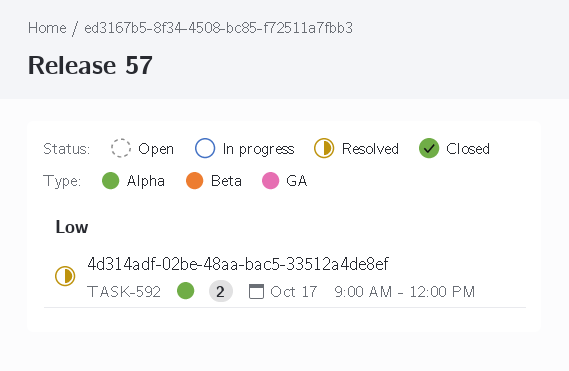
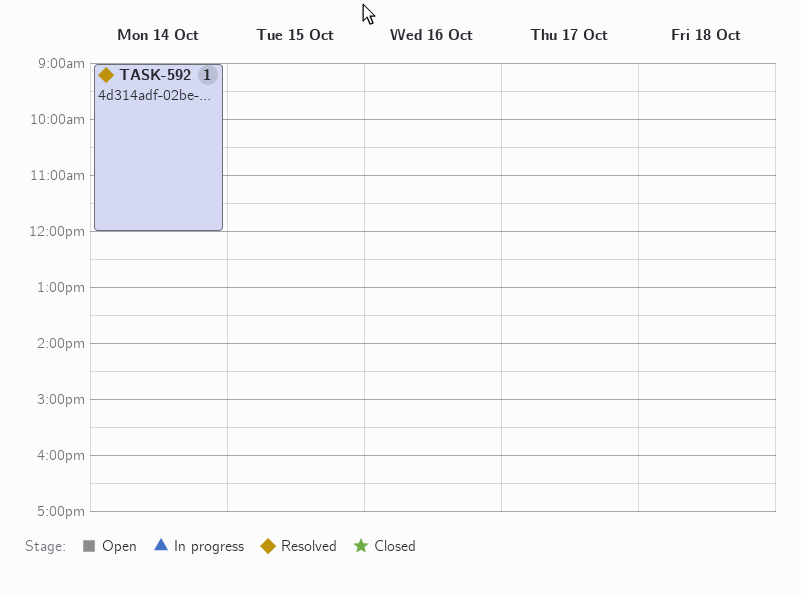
TASK-592, estimate: 2 -> 1
TASK-592, day: Oct 17 -> Oct 14

